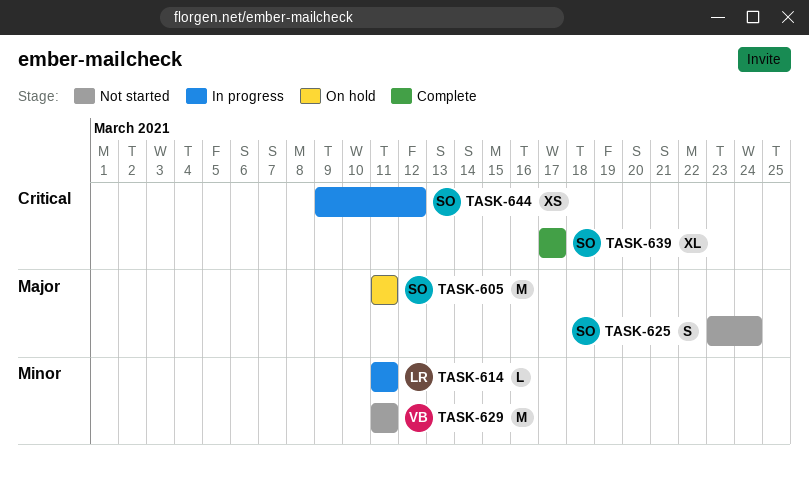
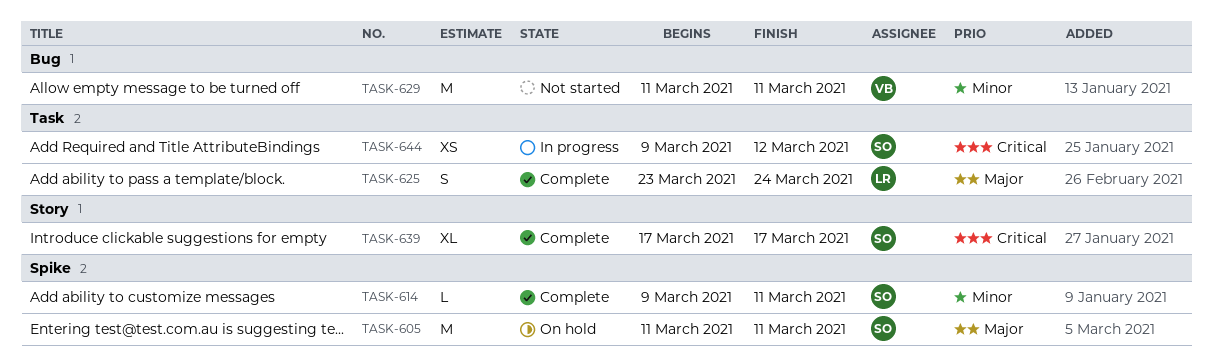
TASK-614, status: In progress -> Complete
TASK-614, owner: LR -> SO
TASK-614, start: Mar 11 -> Mar 9
TASK-625, status: Not started -> Complete
TASK-625, owner: SO -> LR

